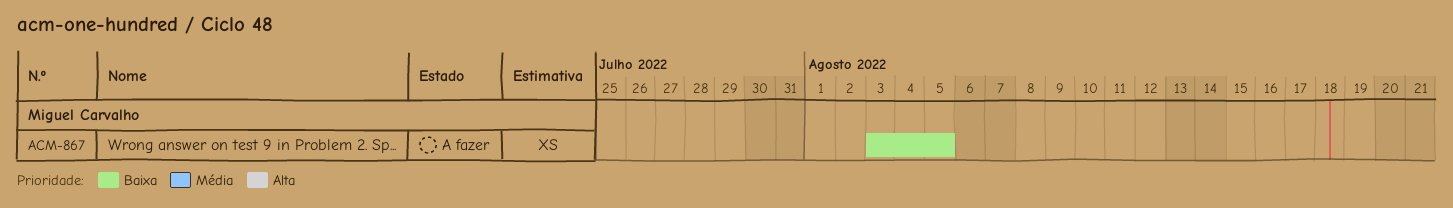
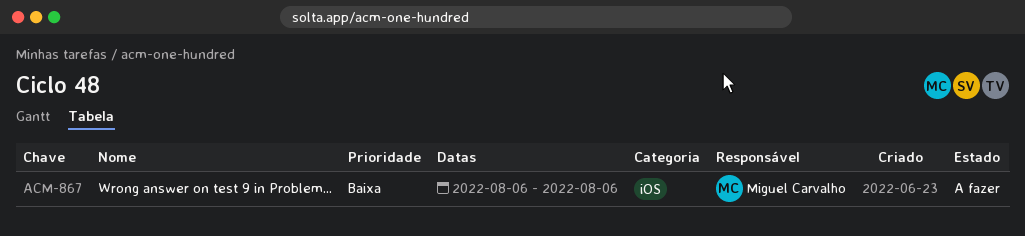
ACM-867, start: Aug 3 -> Aug 6
ACM-867, due: Aug 5 -> Aug 6

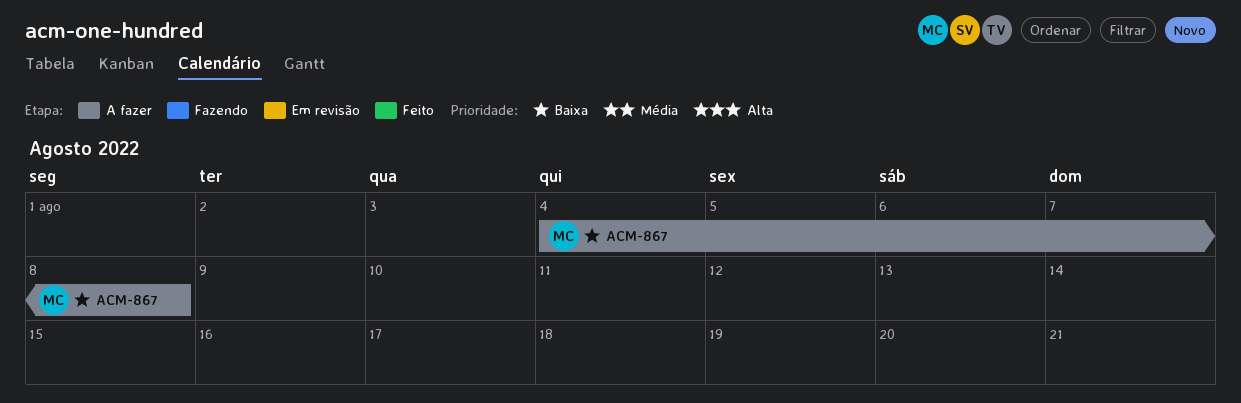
ACM-867, start: Aug 6 -> Aug 4
ACM-867, due: Aug 6 -> Aug 8

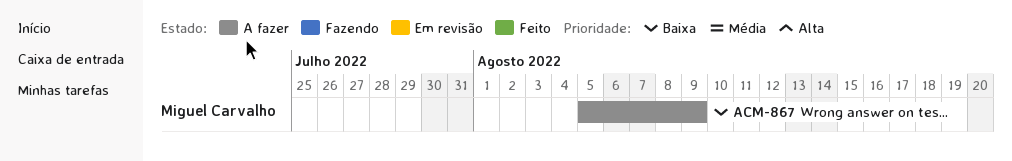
ACM-867, start: Aug 4 -> Aug 5
ACM-867, due: Aug 8 -> Aug 9

